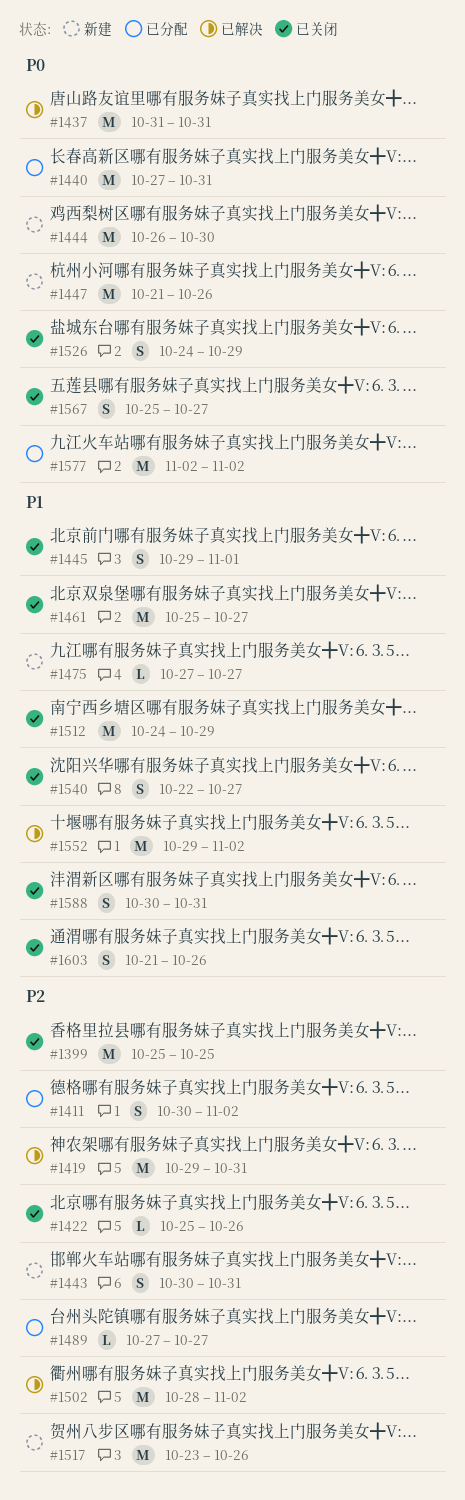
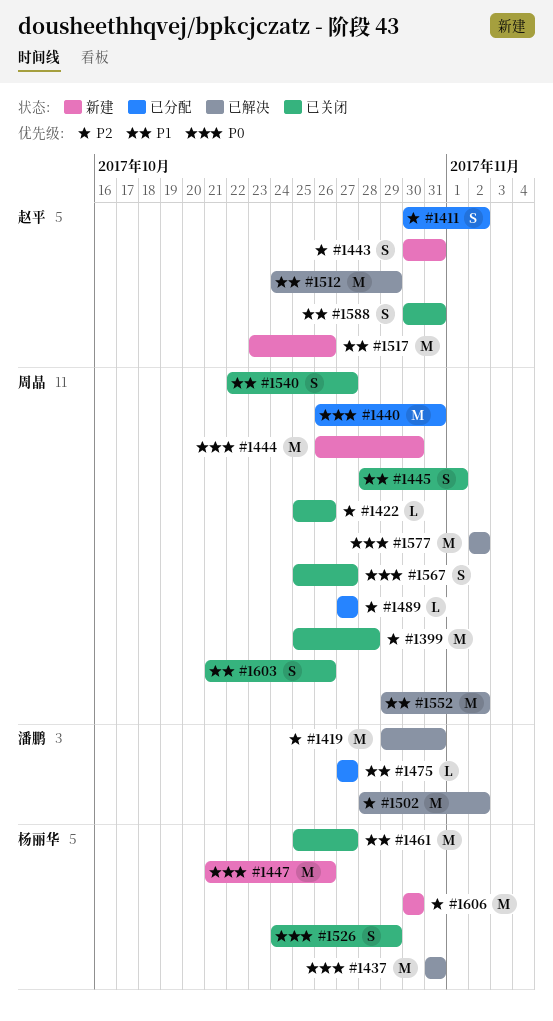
#1399, due: Oct 25 -> Oct 28
#1440, start: Oct 27 -> Oct 26
#1445, start: Oct 29 -> Oct 28
#1475, status: 新建 -> 已分配
#1512, status: 已关闭 -> 已解决
#1517, priority: P2 -> P1
#1577, status: 已分配 -> 已解决
#1606: none -> present

